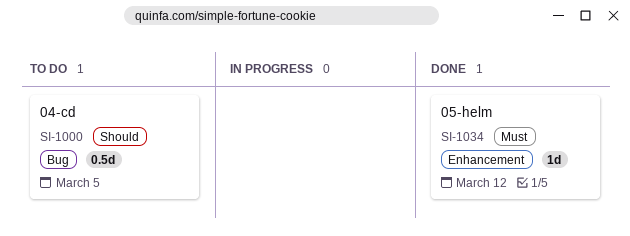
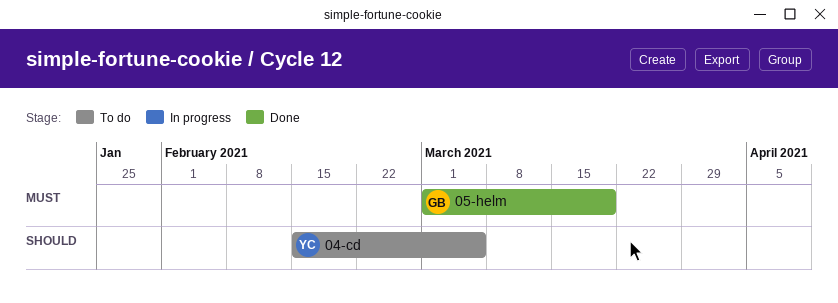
05-helm, due: Mar 12 -> Mar 19

